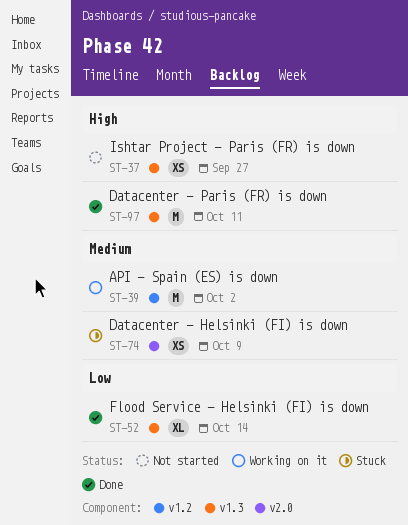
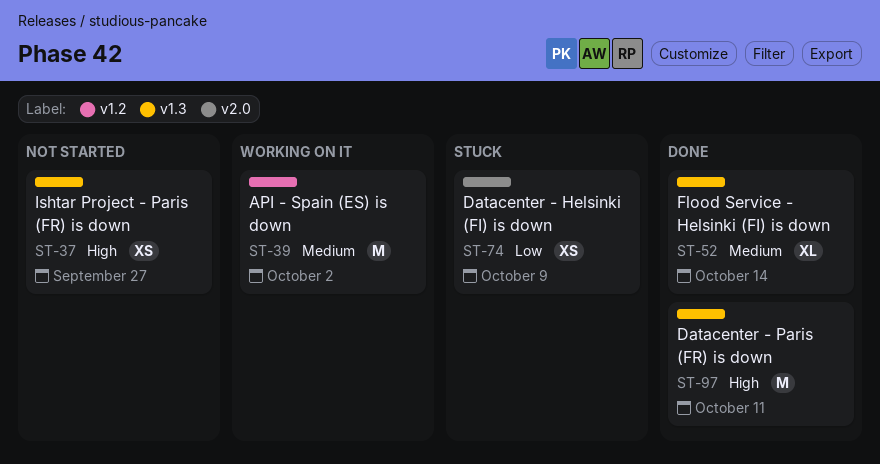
ST-52, priority: Low -> Medium
ST-74, priority: Medium -> Low

